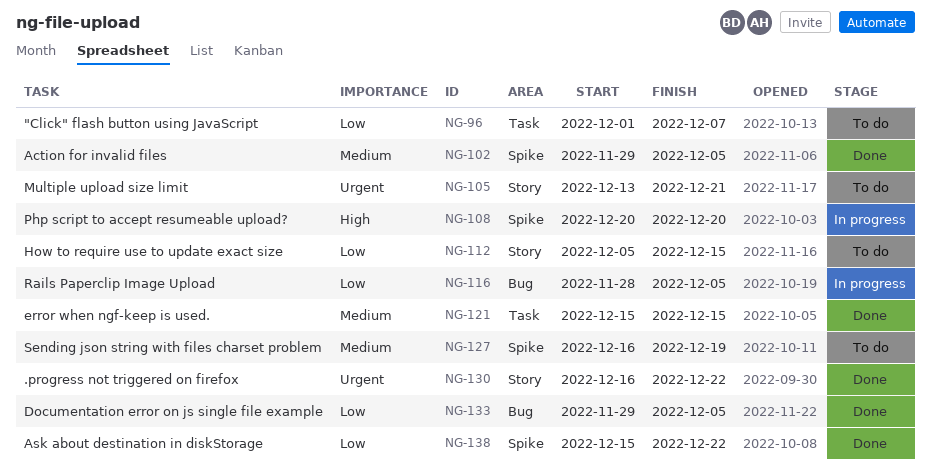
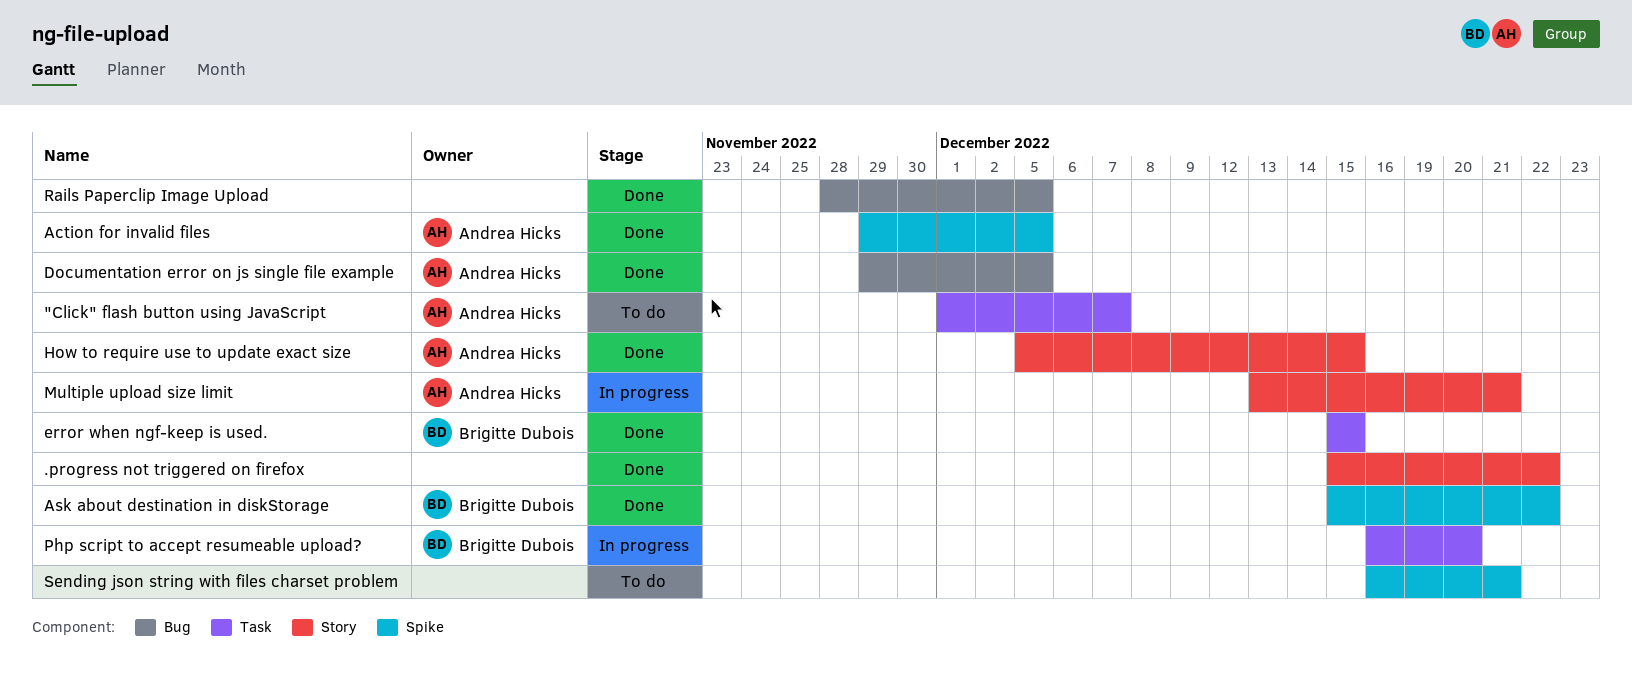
.progress not triggered on firefox, start: Dec 16 -> Dec 15
How to require use to update exact size, status: To do -> Done
Multiple upload size limit, status: To do -> In progress
Php script to accept resumeable upload?, label: Spike -> Task
Php script to accept resumeable upload?, start: Dec 20 -> Dec 16
Rails Paperclip Image Upload, status: In progress -> Done
Sending json string with files charset problem, due: Dec 19 -> Dec 21

